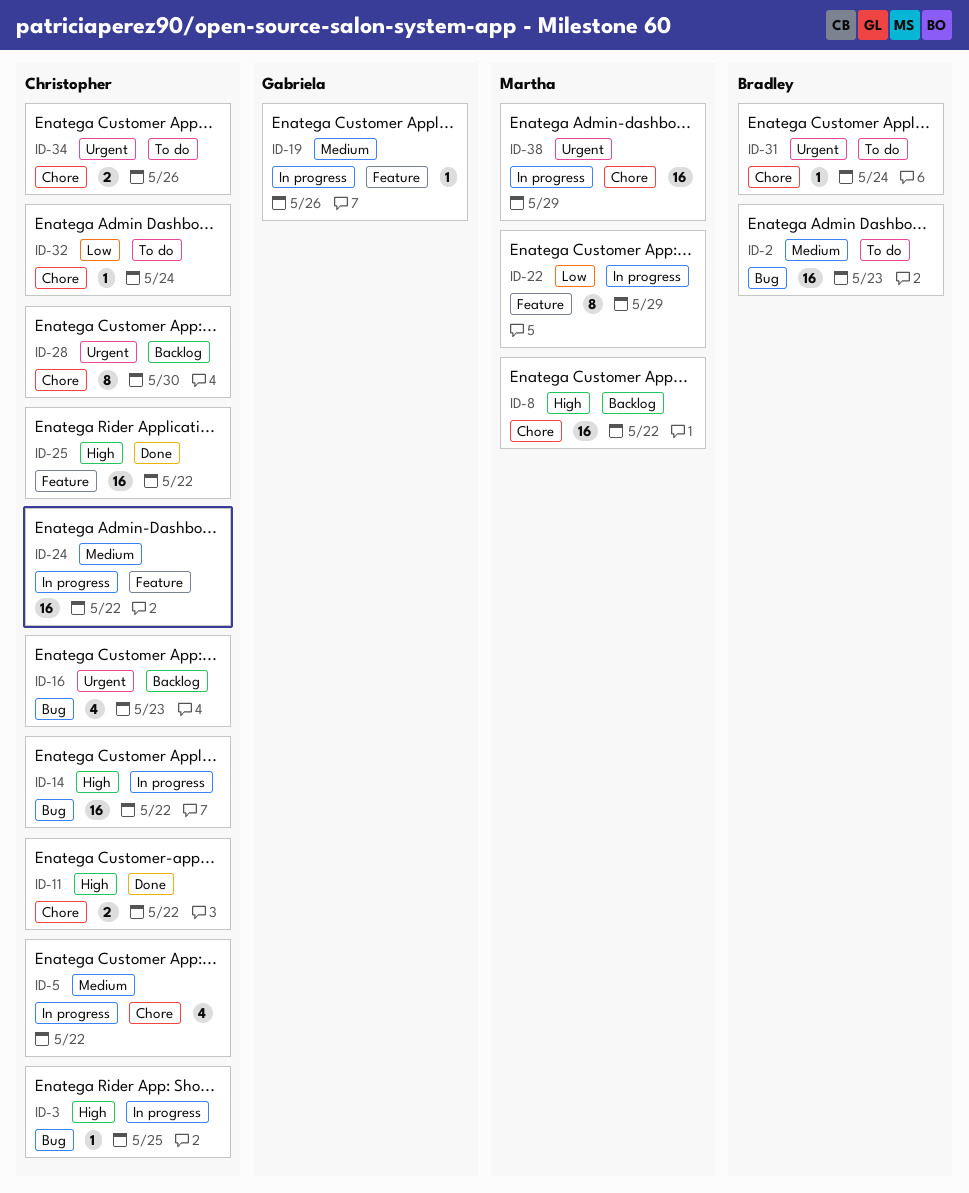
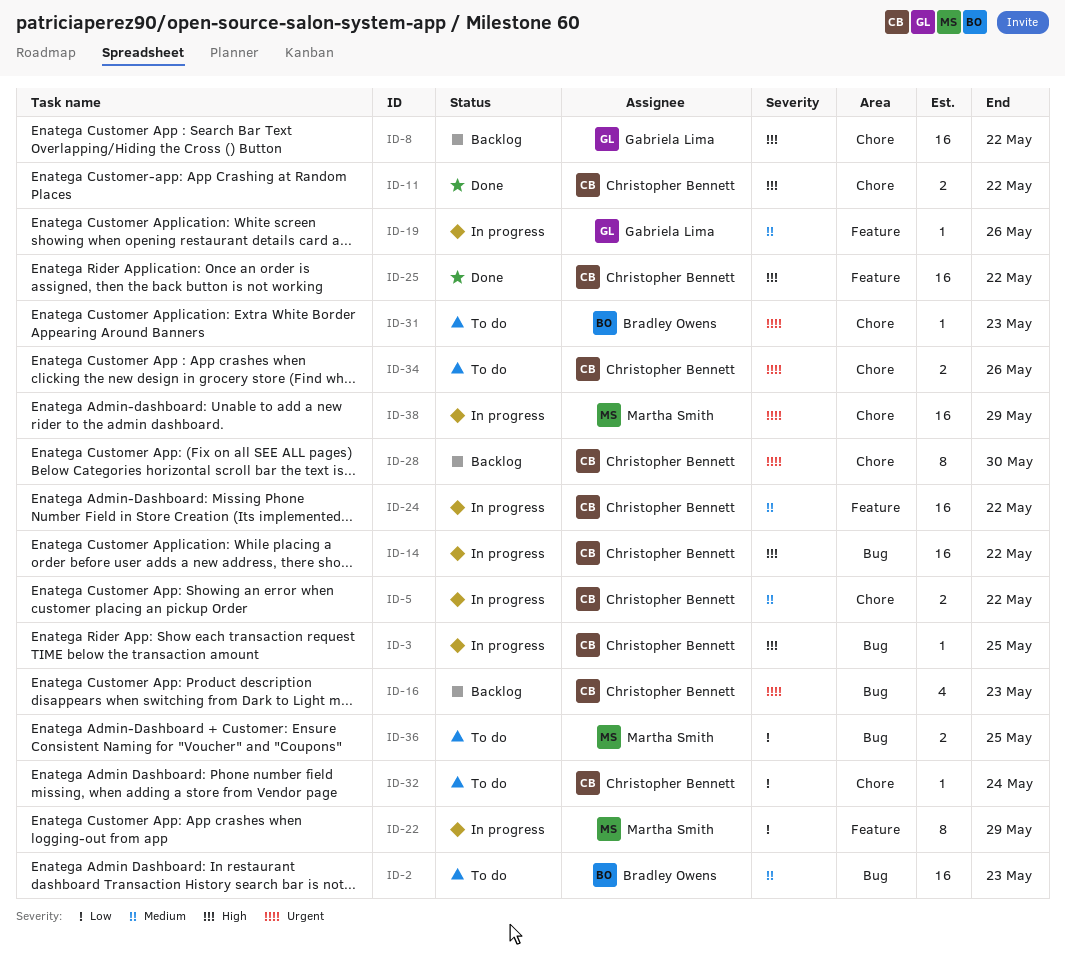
ID-5, estimate: 4 -> 2
ID-8, owner: Martha Smith -> Gabriela Lima
ID-31, due: May 24 -> May 23
ID-36: none -> present

